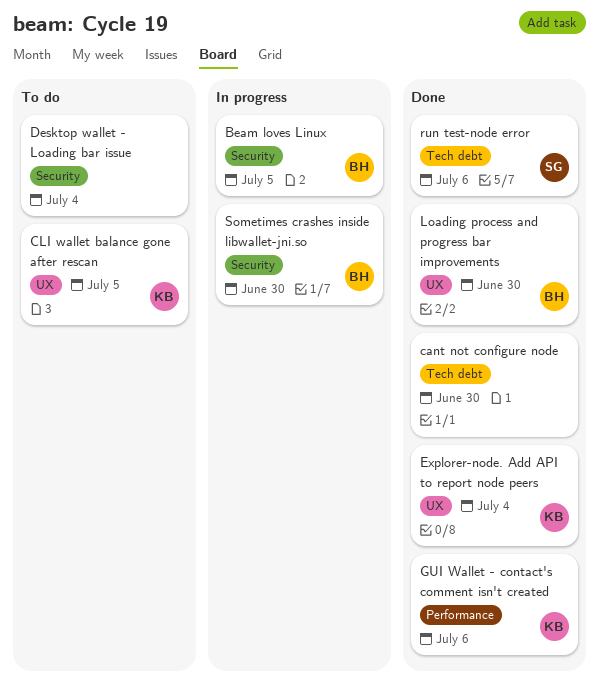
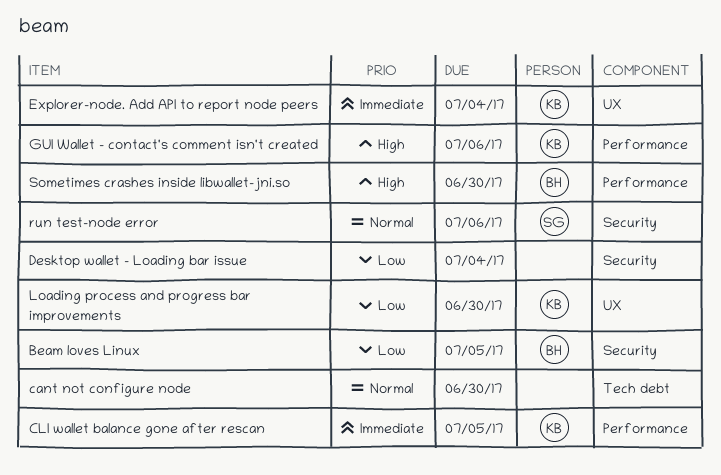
CLI wallet balance gone after rescan, label: UX -> Performance
Loading process and progress bar improvements, owner: BH -> KB
run test-node error, label: Tech debt -> Security
Sometimes crashes inside libwallet-jni.so, label: Security -> Performance

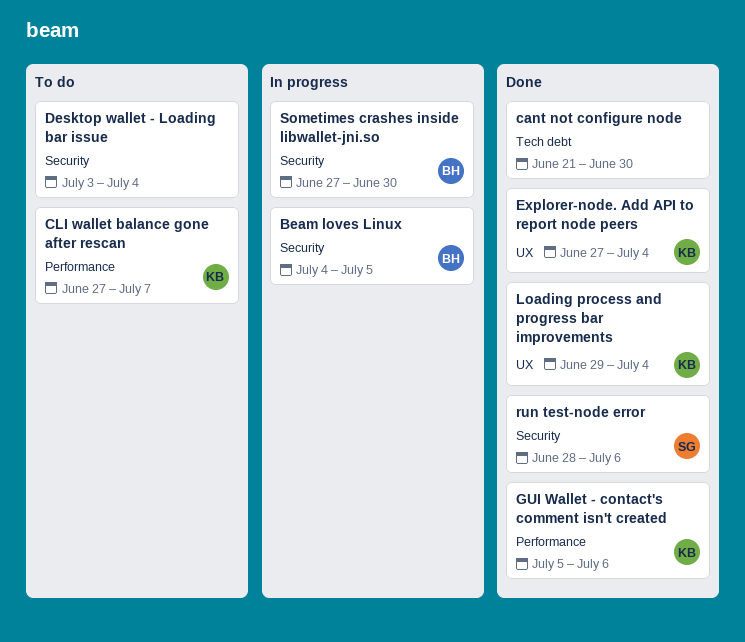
CLI wallet balance gone after rescan, due: Jul 5 -> Jul 7
Loading process and progress bar improvements, due: Jun 30 -> Jul 4
Sometimes crashes inside libwallet-jni.so, label: Performance -> Security

